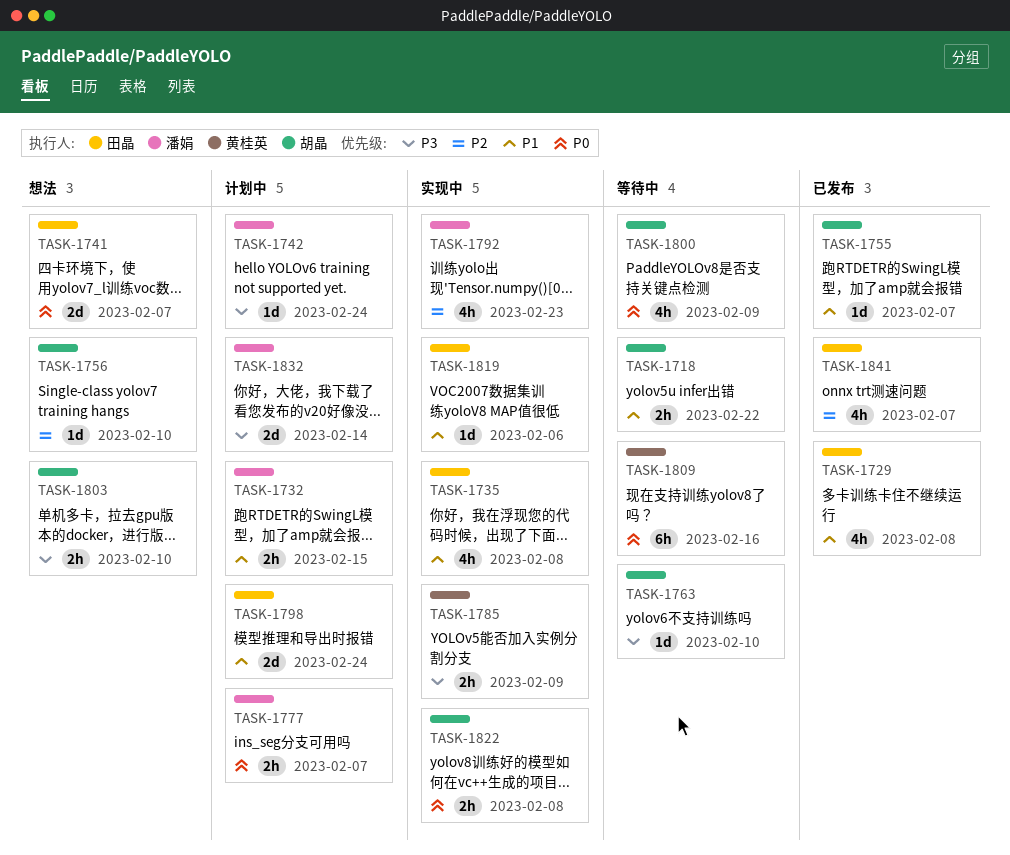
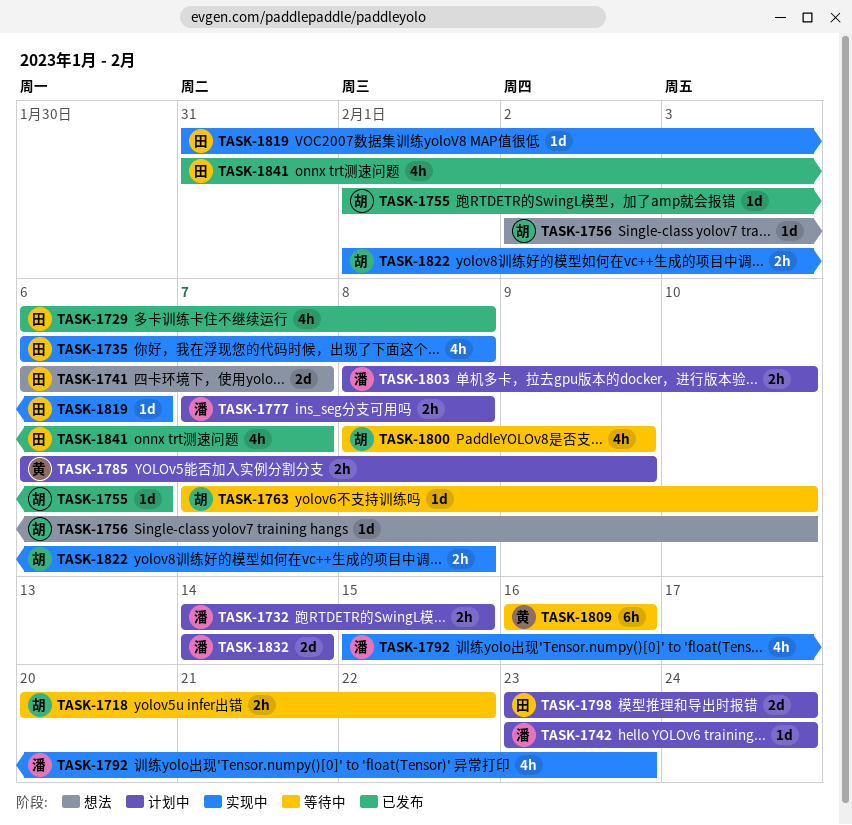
TASK-1755, due: Feb 7 -> Feb 6
TASK-1777, due: Feb 7 -> Feb 8
TASK-1785, status: 实现中 -> 计划中
TASK-1803, status: 想法 -> 计划中
TASK-1803, owner: 胡晶 -> 潘娟

